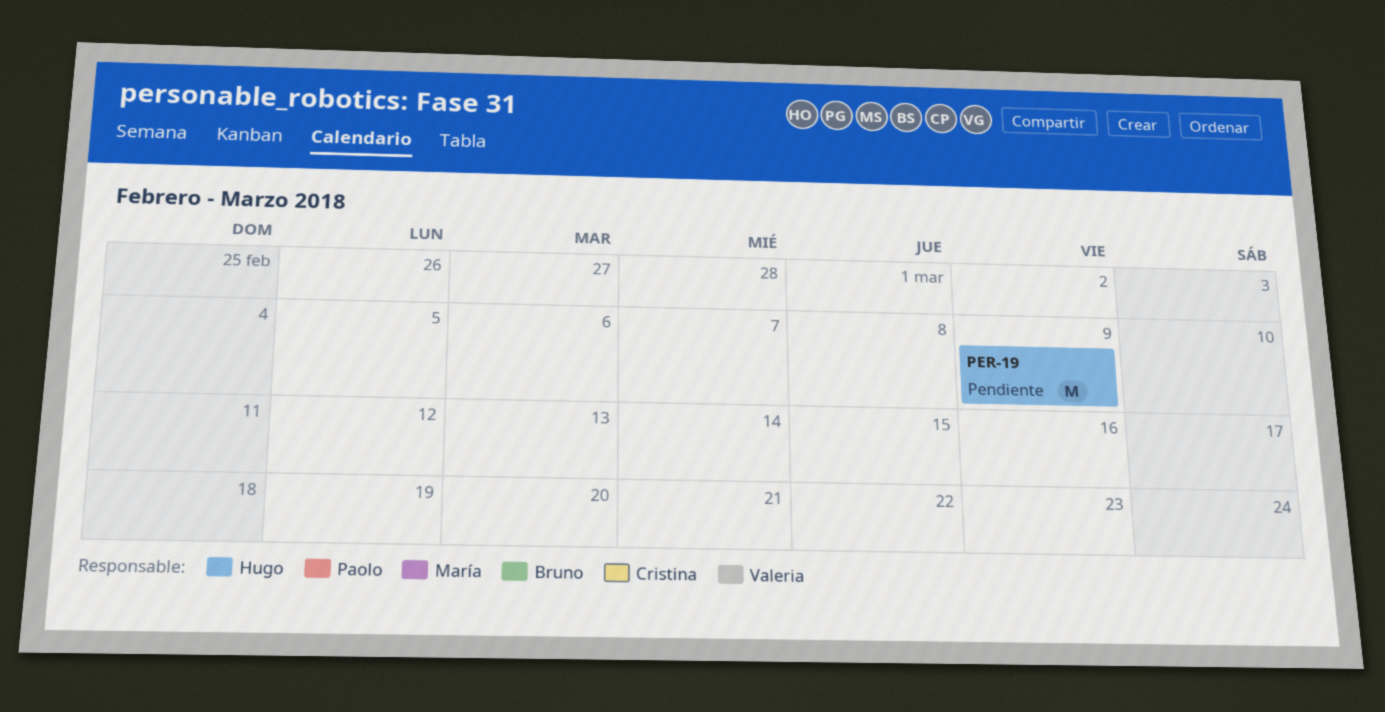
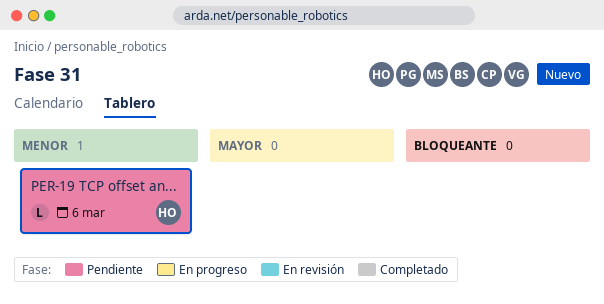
PER-19, estimate: M -> L
PER-19, due: Mar 9 -> Mar 6

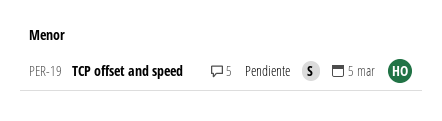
PER-19, estimate: L -> S
PER-19, due: Mar 6 -> Mar 5

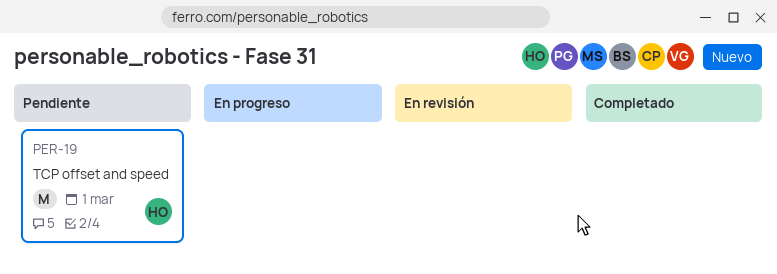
PER-19, estimate: S -> M
PER-19, due: Mar 5 -> Mar 1

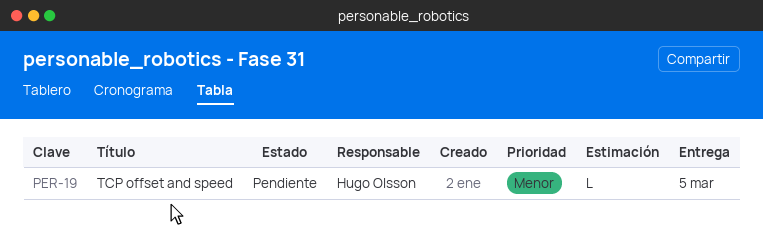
PER-19, estimate: M -> L
PER-19, due: Mar 1 -> Mar 5

